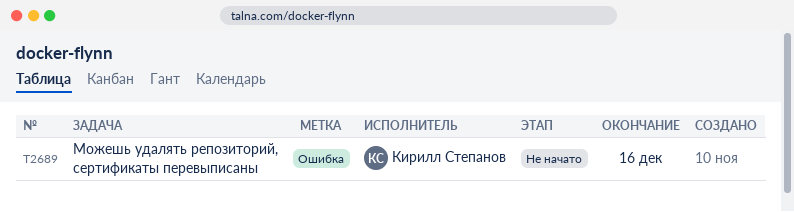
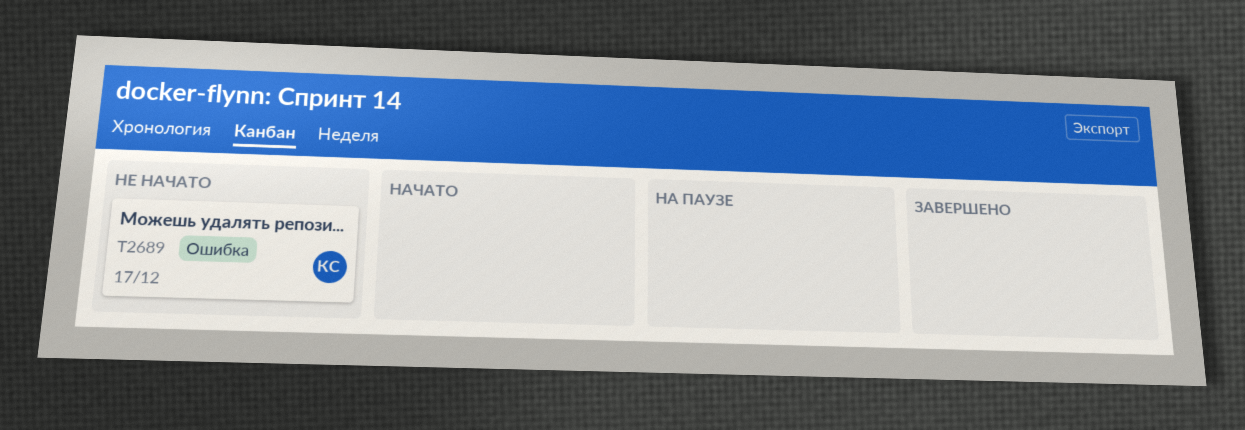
T2689, due: Dec 16 -> Dec 17

